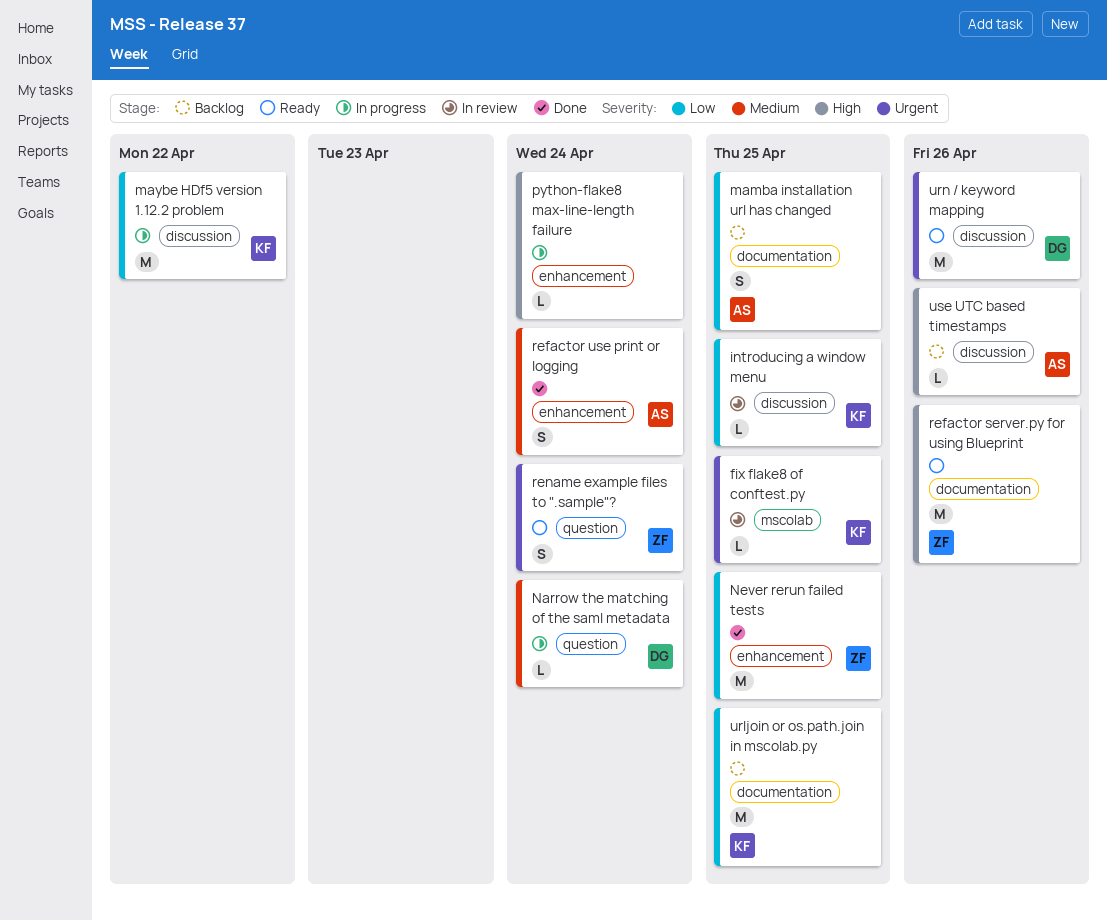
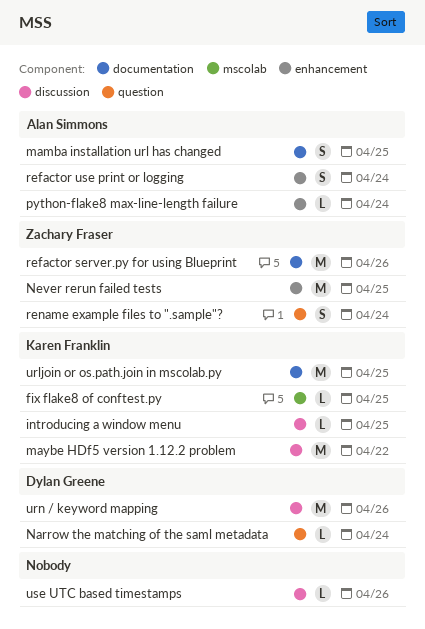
python-flake8 max-line-length failure, owner: none -> Alan Simmons
use UTC based timestamps, owner: Alan Simmons -> none

